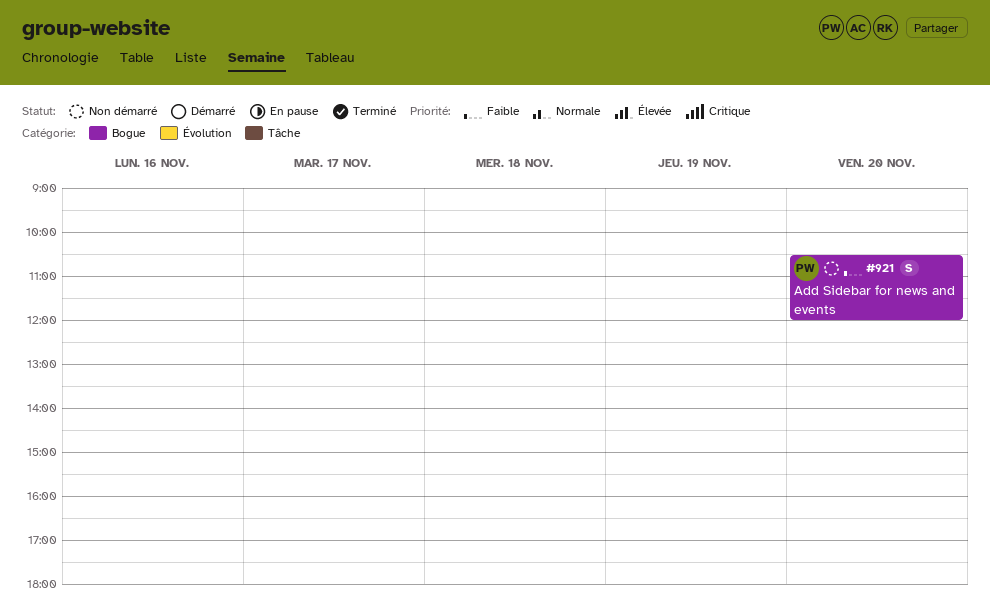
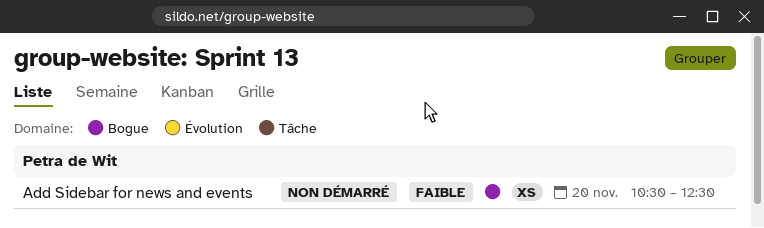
Add Sidebar for news and events, estimate: S -> XS
Add Sidebar for news and events, ends: 12:00 -> 12:30

